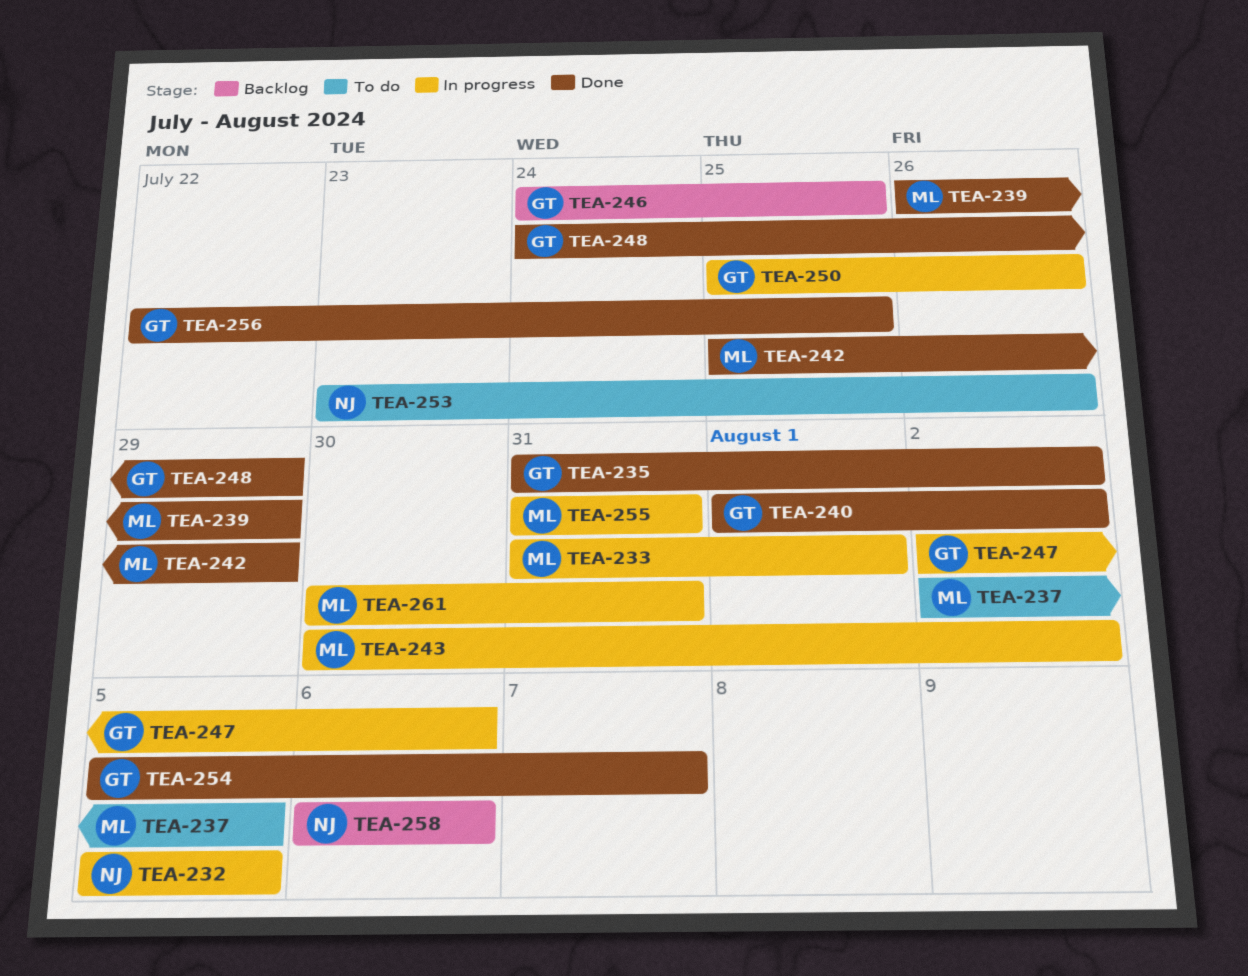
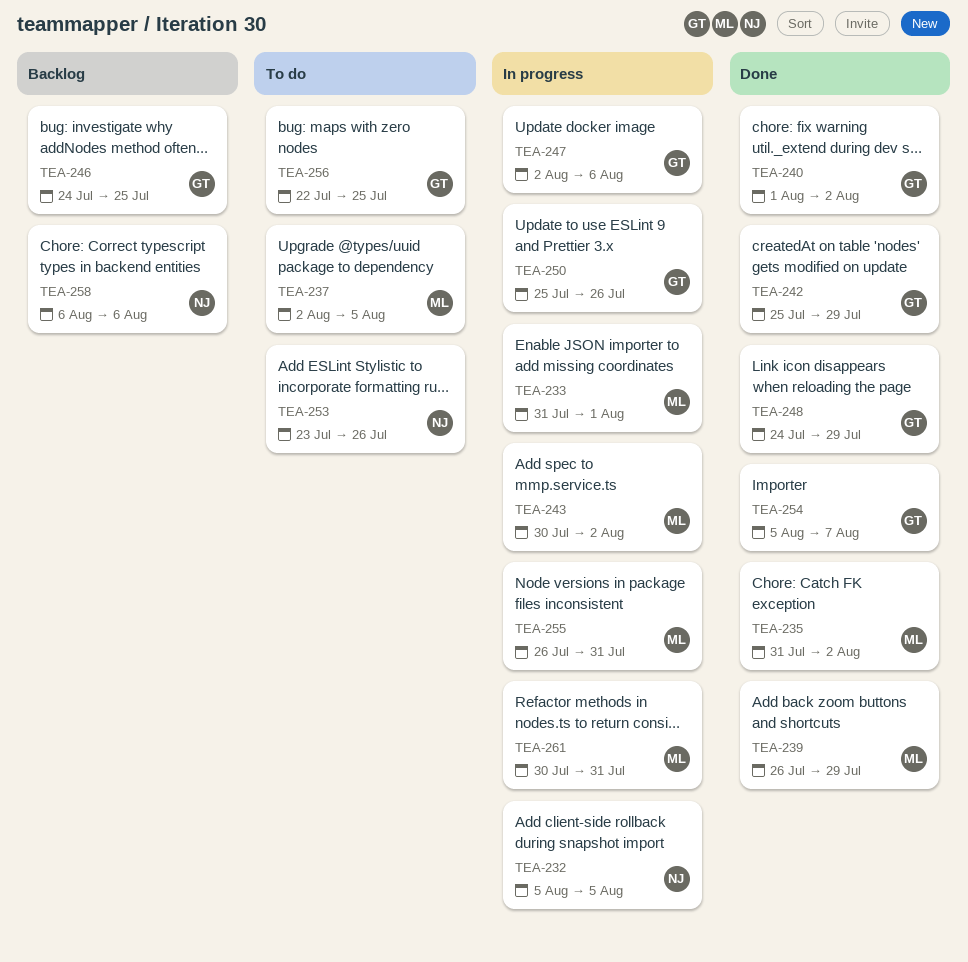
TEA-235, owner: GT -> ML
TEA-242, owner: ML -> GT
TEA-255, start: Jul 31 -> Jul 26
TEA-256, status: Done -> To do

